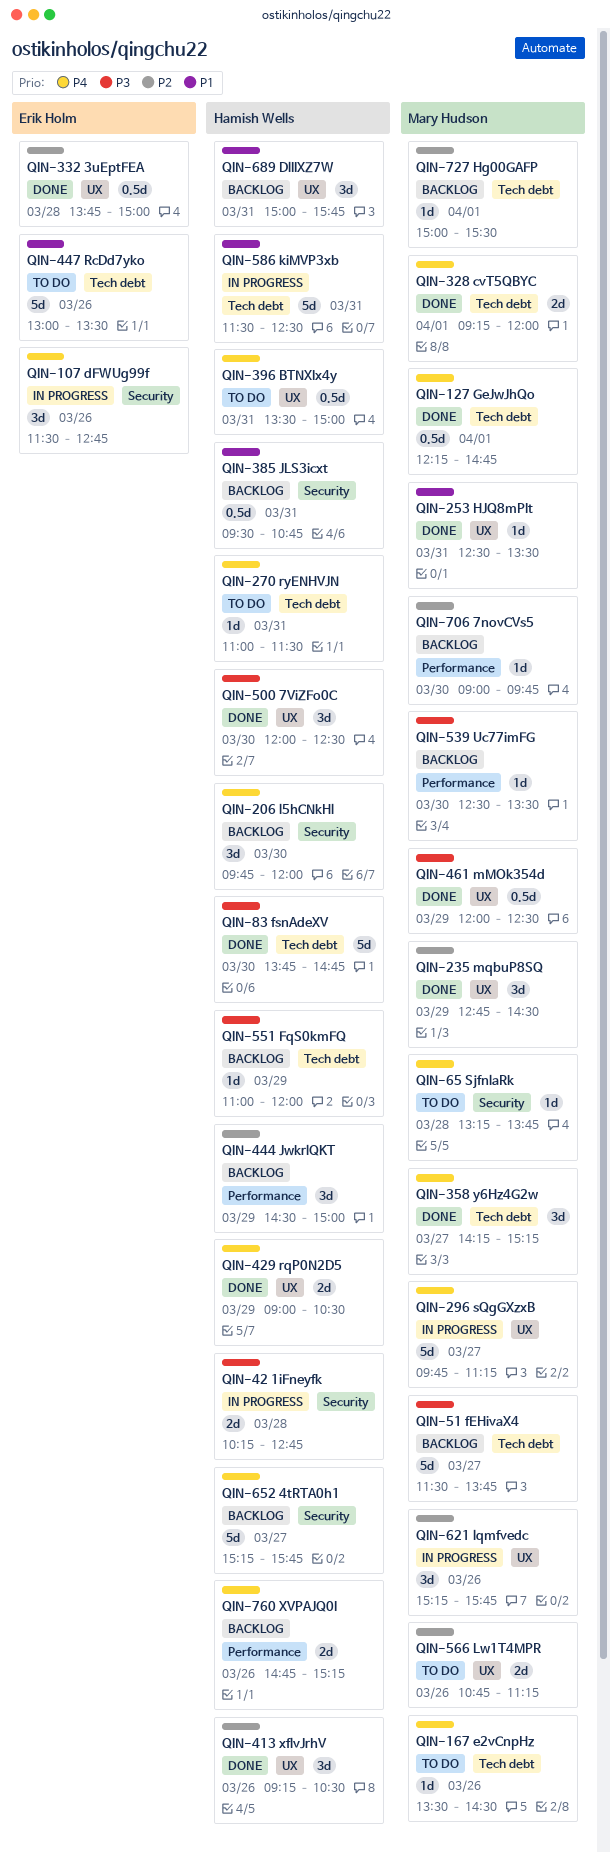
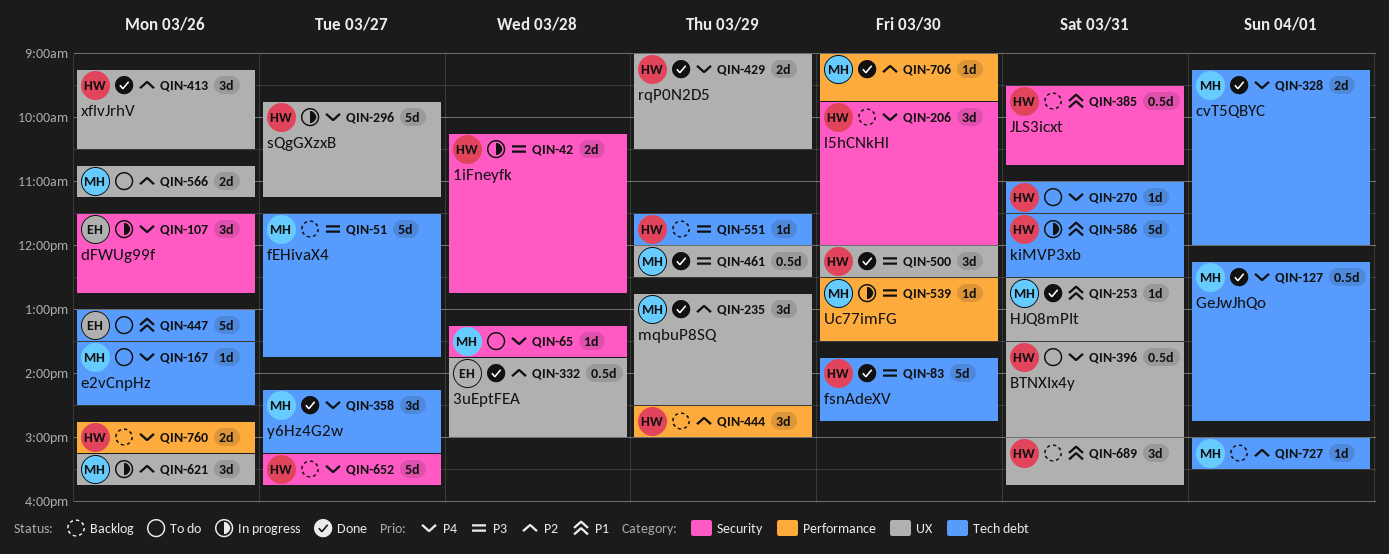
QIN-296, owner: Mary Hudson -> Hamish Wells
QIN-539, status: Backlog -> In progress
QIN-551, begins: 11:00 -> 11:30
QIN-706, status: Backlog -> Done

